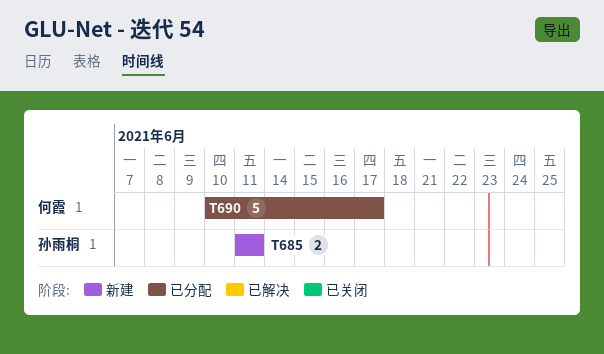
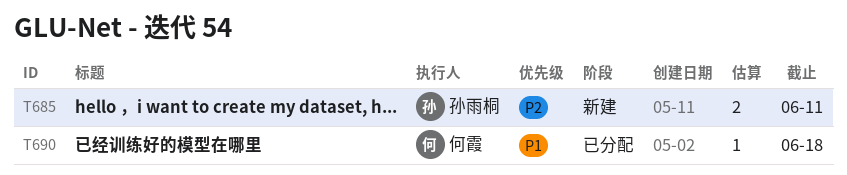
T690, estimate: 5 -> 1
T690, due: Jun 17 -> Jun 18

